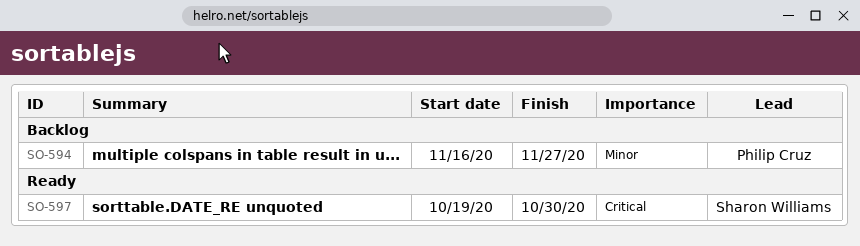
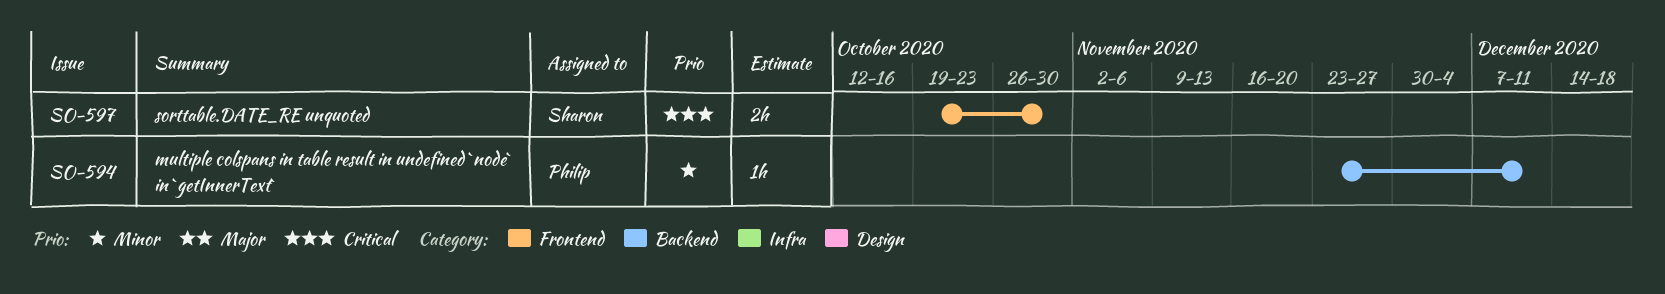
SO-594, start: Nov 16 -> Nov 23
SO-594, due: Nov 27 -> Dec 11

